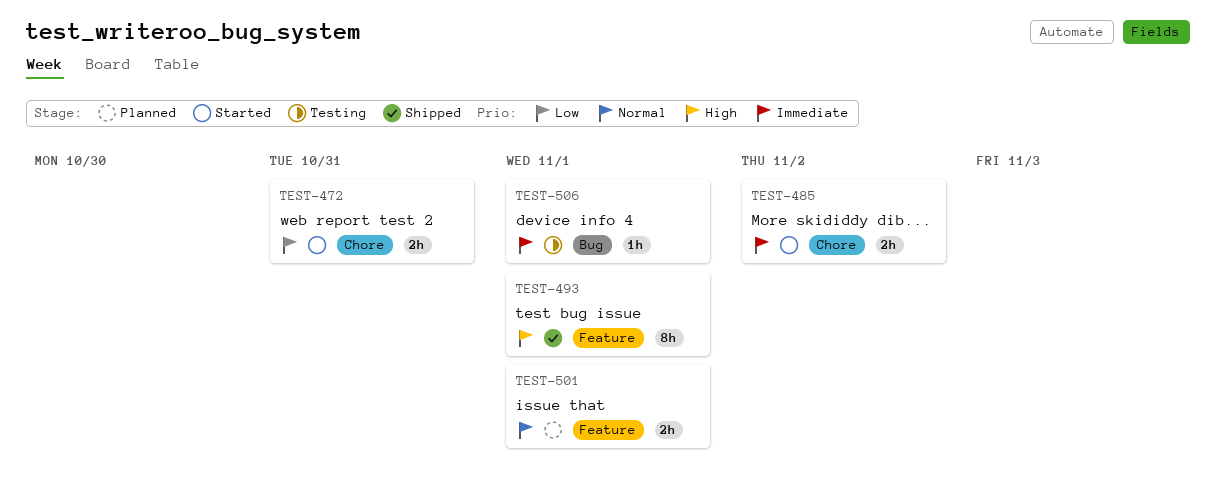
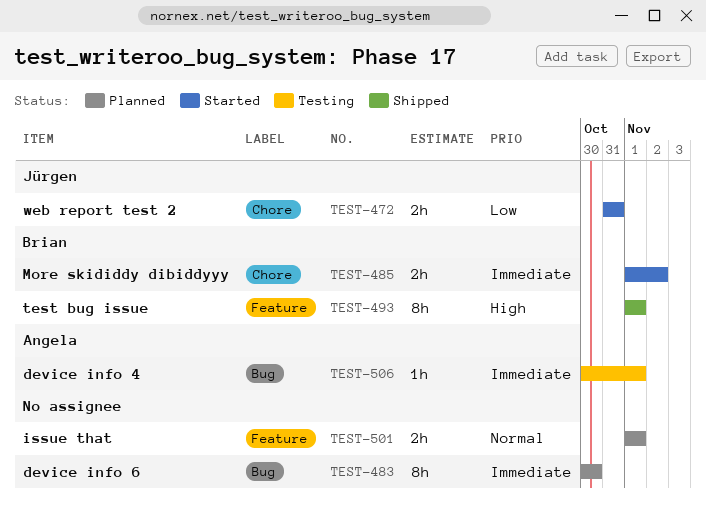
TEST-483: none -> present

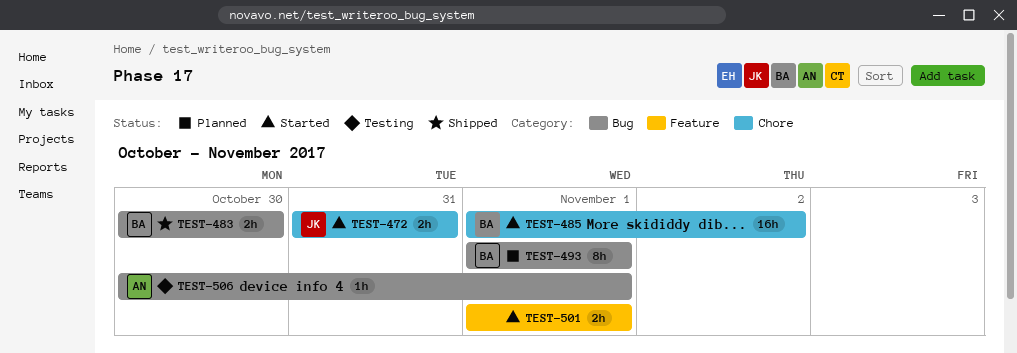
TEST-483, status: Planned -> Shipped
TEST-483, owner: none -> Brian
TEST-483, estimate: 8h -> 2h
TEST-485, estimate: 2h -> 16h
TEST-493, status: Shipped -> Planned
TEST-493, label: Feature -> Bug
TEST-501, status: Planned -> Started

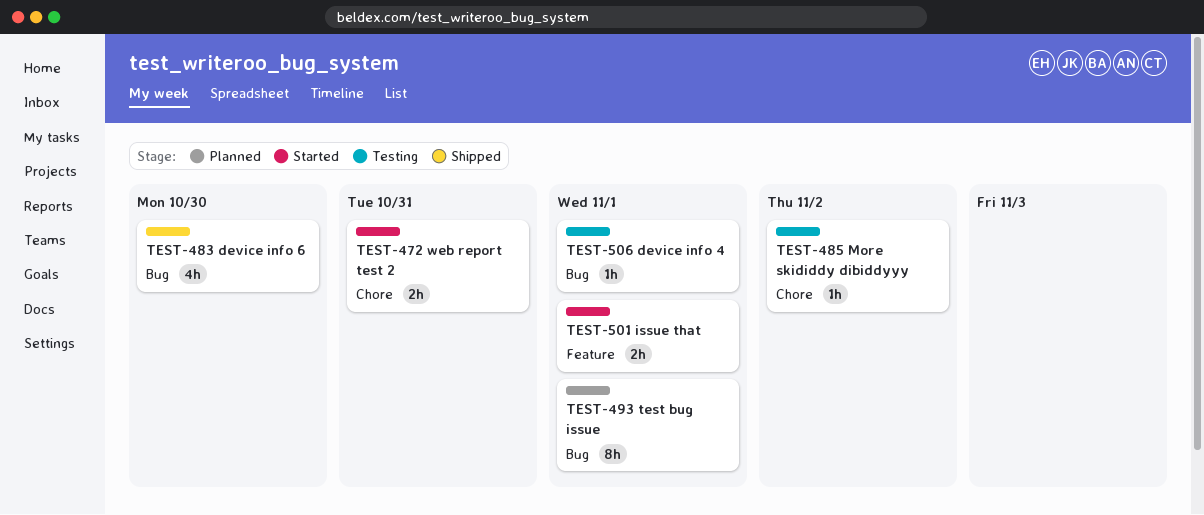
TEST-483, estimate: 2h -> 4h
TEST-485, status: Started -> Testing
TEST-485, estimate: 16h -> 1h

